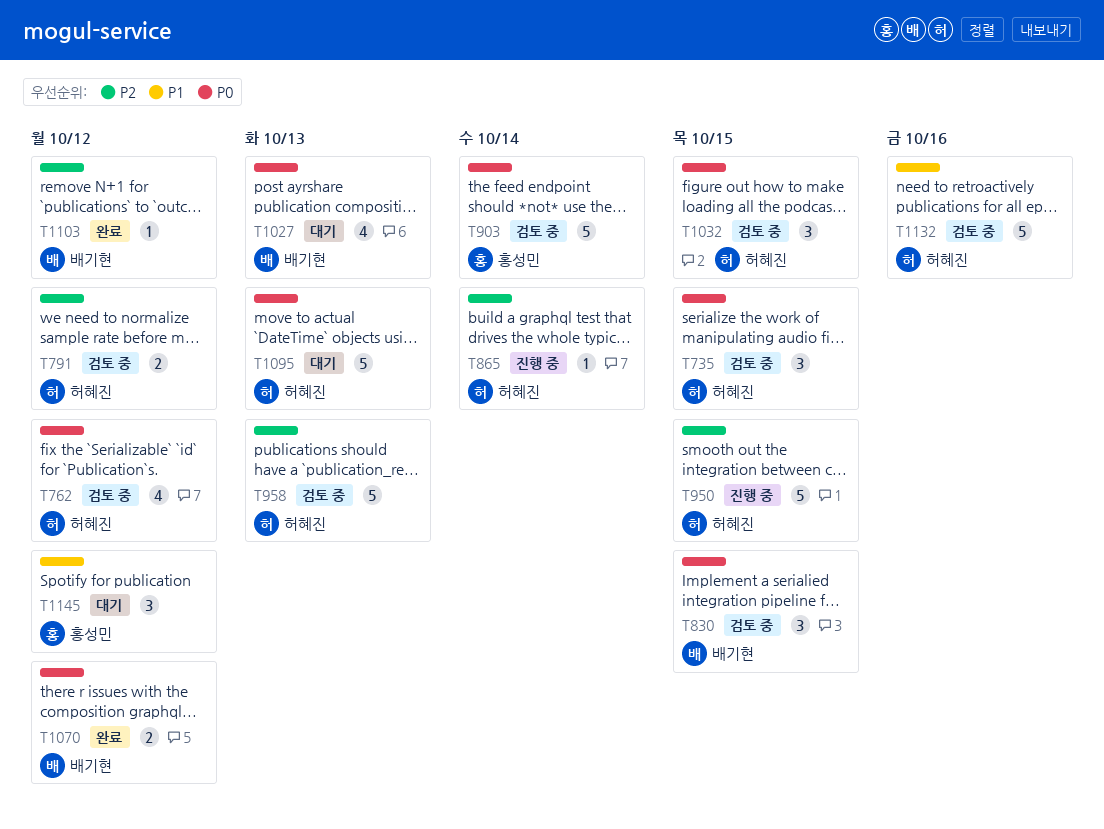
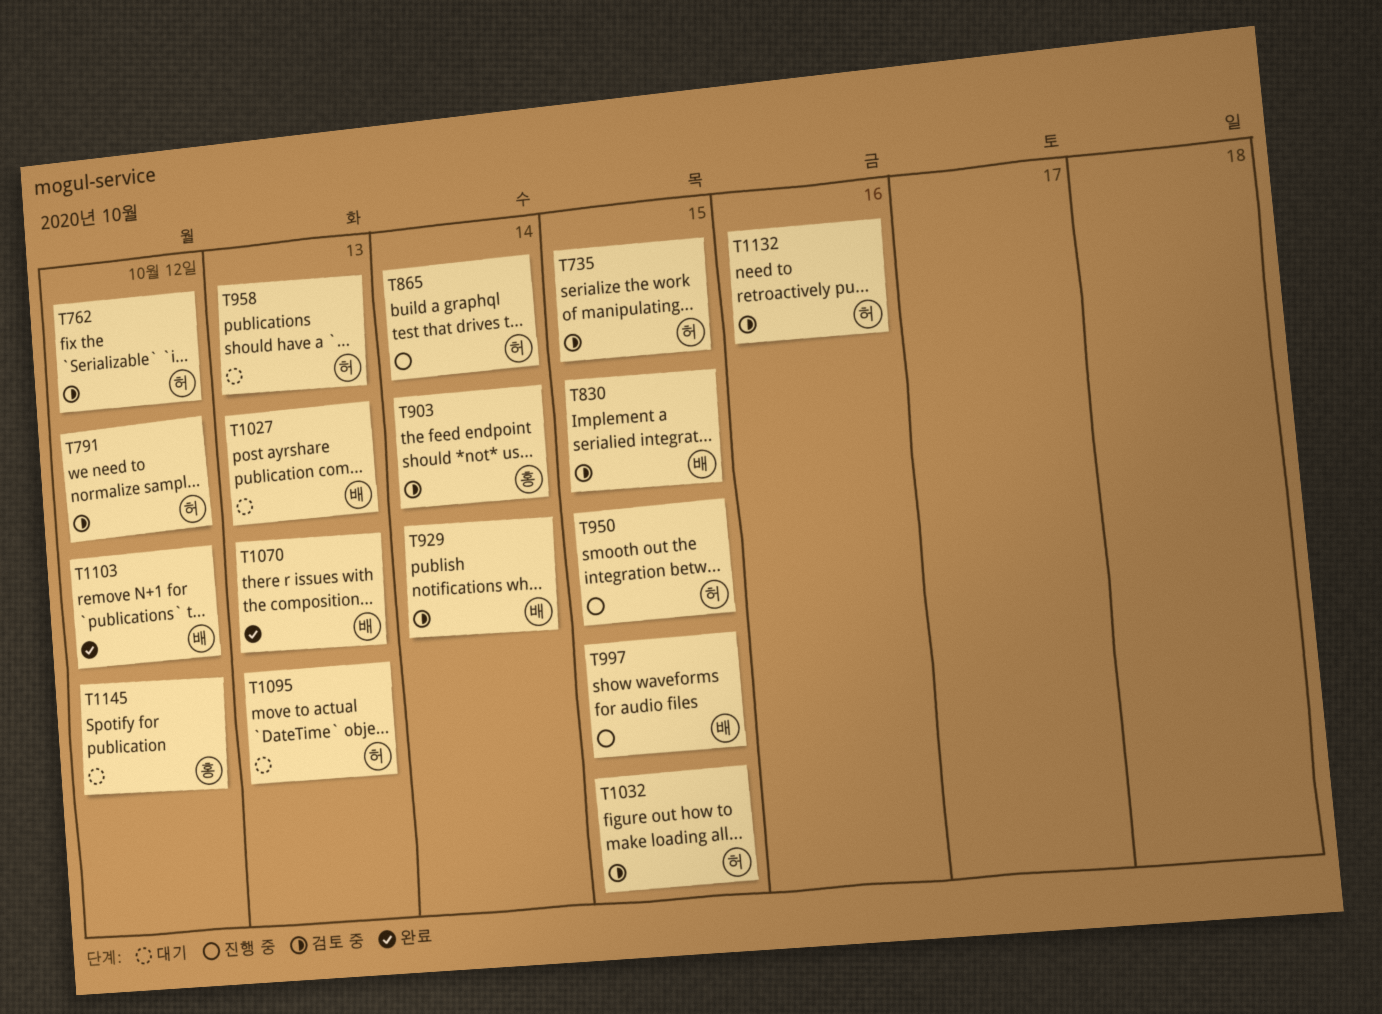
T929: none -> present
T958, status: 검토 중 -> 대기
T997: none -> present
T1070, due: Oct 12 -> Oct 13

